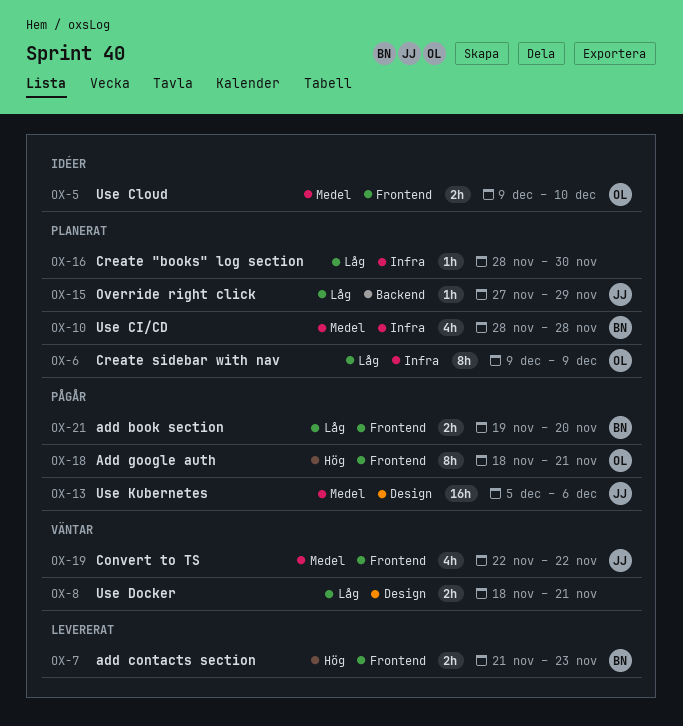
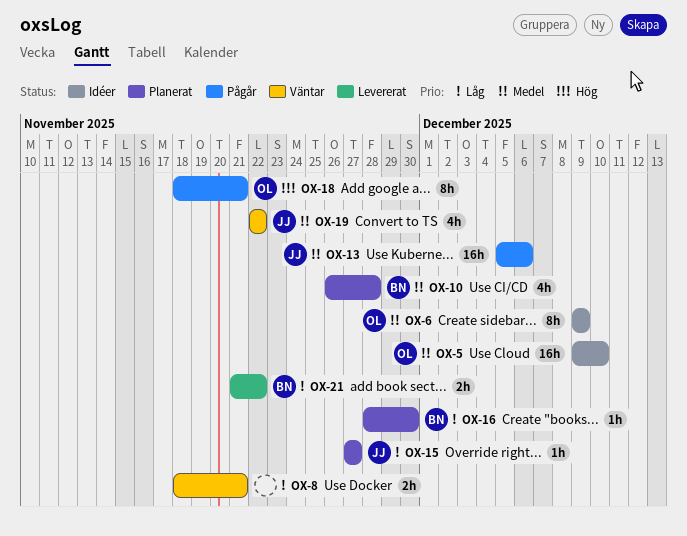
OX-5, estimate: 2h -> 16h
OX-6, status: Planerat -> Idéer
OX-6, priority: Låg -> Medel
OX-7: present -> none
OX-10, start: Nov 28 -> Nov 26
OX-15, due: Nov 29 -> Nov 27
OX-16, owner: none -> BN
OX-21, status: Pågår -> Levererat
OX-21, start: Nov 19 -> Nov 21
OX-21, due: Nov 20 -> Nov 22

